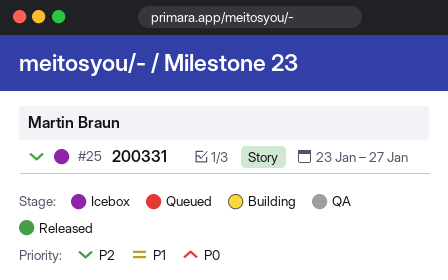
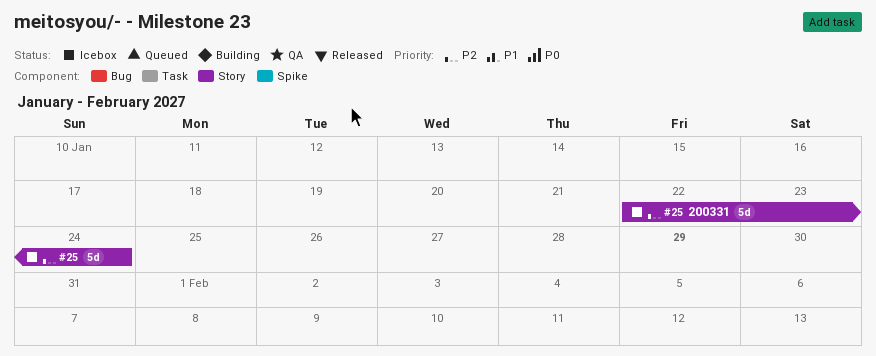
#25, start: Jan 23 -> Jan 22
#25, due: Jan 27 -> Jan 24

